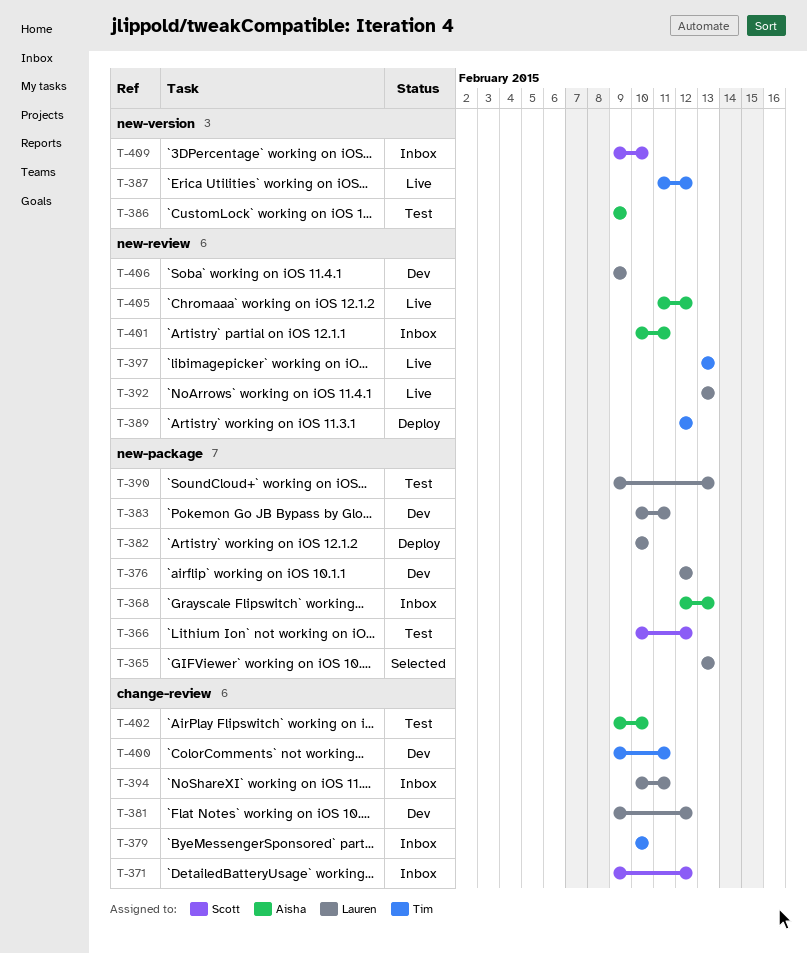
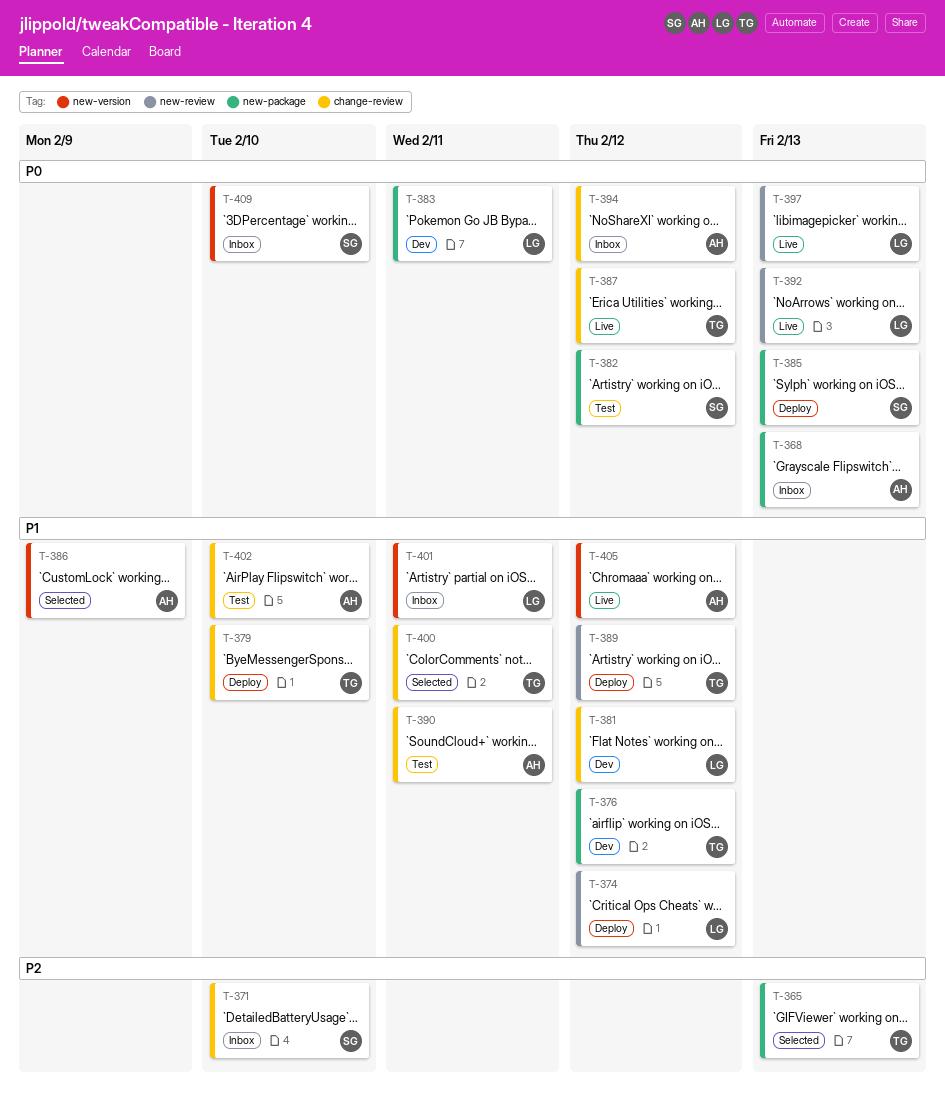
T-365, owner: Lauren -> Tim
T-366: present -> none
T-371, due: Feb 12 -> Feb 10
T-374: none -> present
T-376, owner: Lauren -> Tim
T-379, status: Inbox -> Deploy
T-382, status: Deploy -> Test
T-382, owner: Lauren -> Scott
T-382, due: Feb 10 -> Feb 12
T-385: none -> present
T-386, status: Test -> Selected
T-387, label: new-version -> change-review
T-390, owner: Lauren -> Aisha
T-390, label: new-package -> change-review
T-390, due: Feb 13 -> Feb 11
T-394, owner: Lauren -> Aisha
T-394, due: Feb 11 -> Feb 12
T-397, owner: Tim -> Lauren
T-400, status: Dev -> Selected
T-401, owner: Aisha -> Lauren
T-401, label: new-review -> new-version
T-405, label: new-review -> new-version
T-406: present -> none

